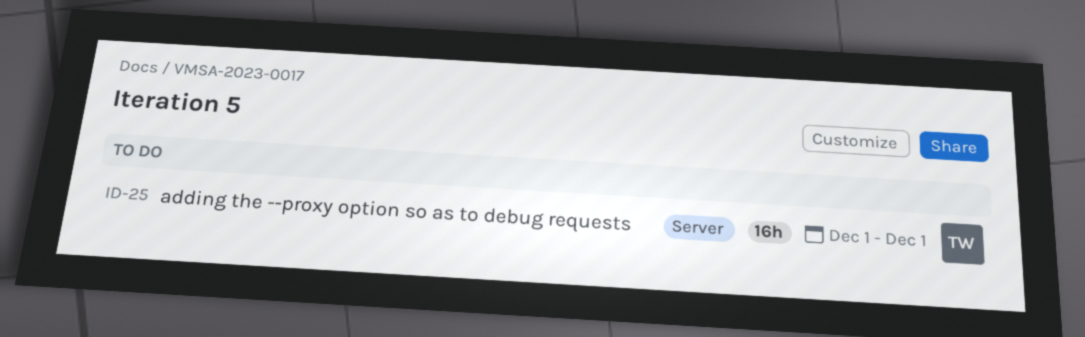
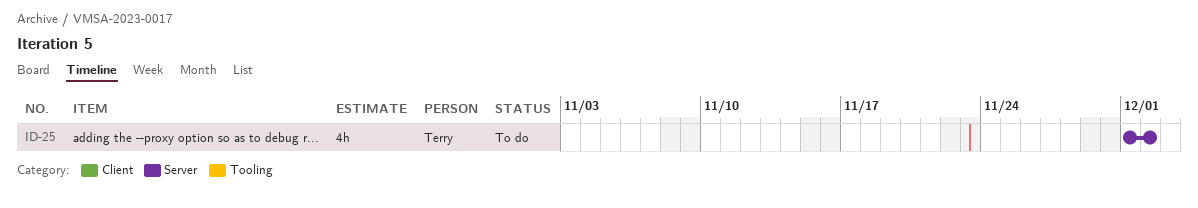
ID-25, estimate: 16h -> 4h
ID-25, due: Dec 1 -> Dec 2

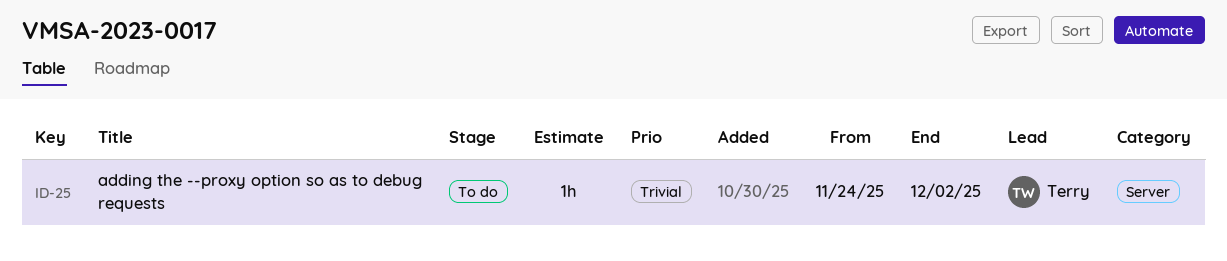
ID-25, estimate: 4h -> 1h
ID-25, start: Dec 1 -> Nov 24

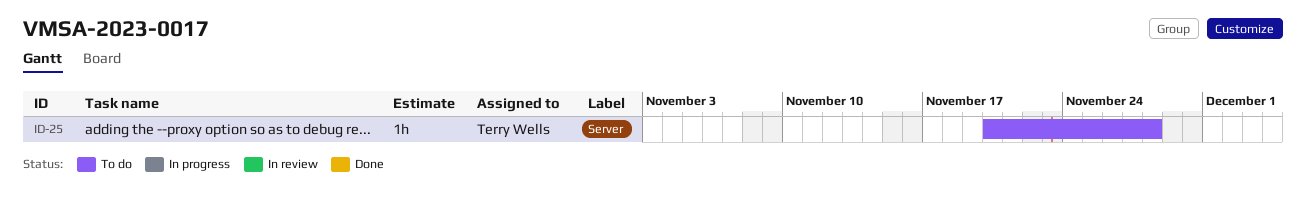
ID-25, start: Nov 24 -> Nov 20
ID-25, due: Dec 2 -> Nov 28

